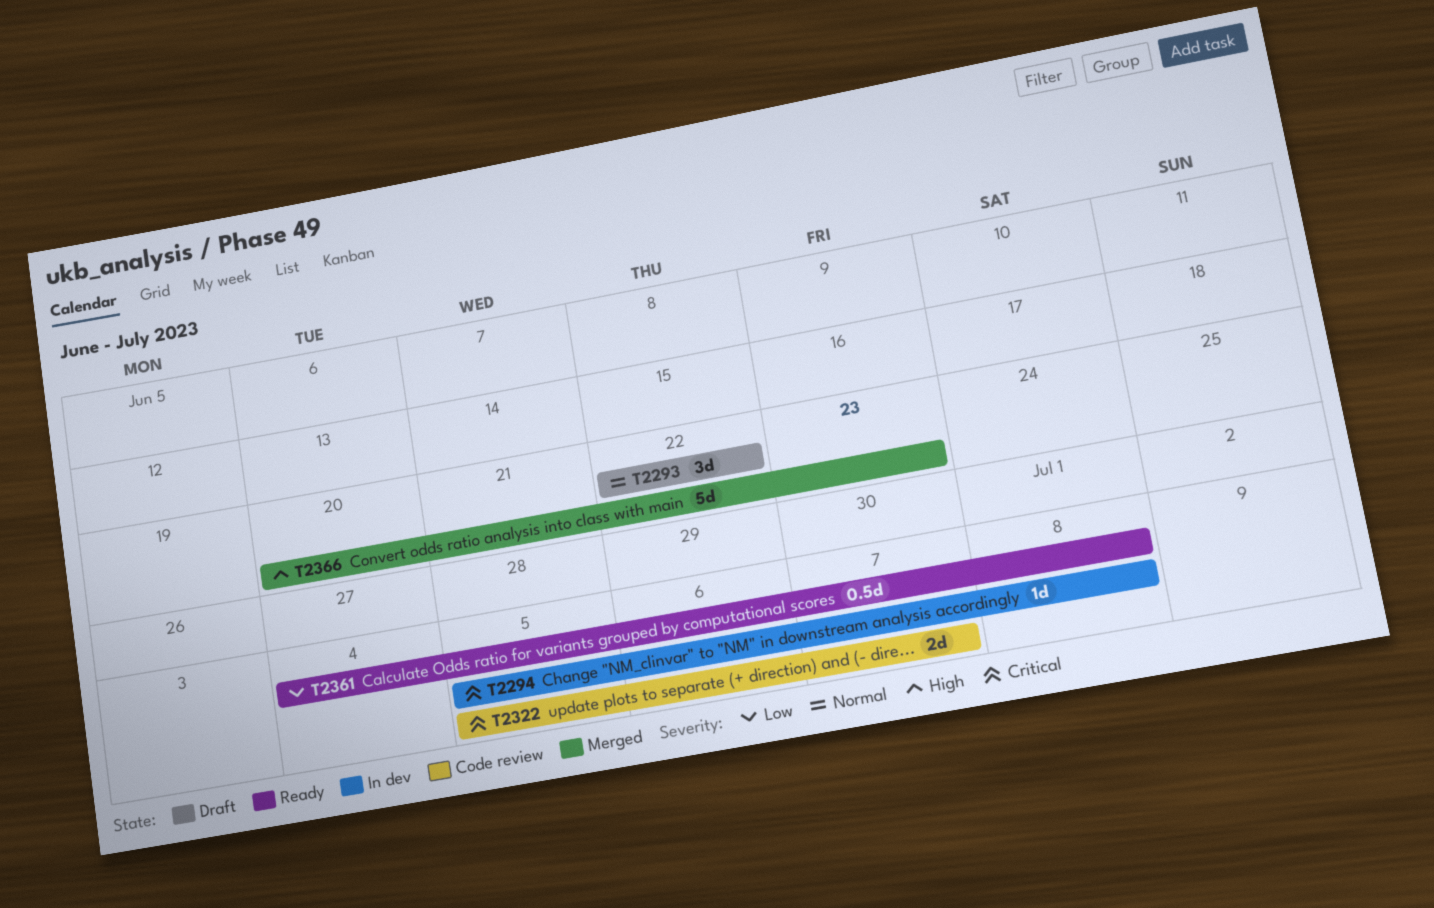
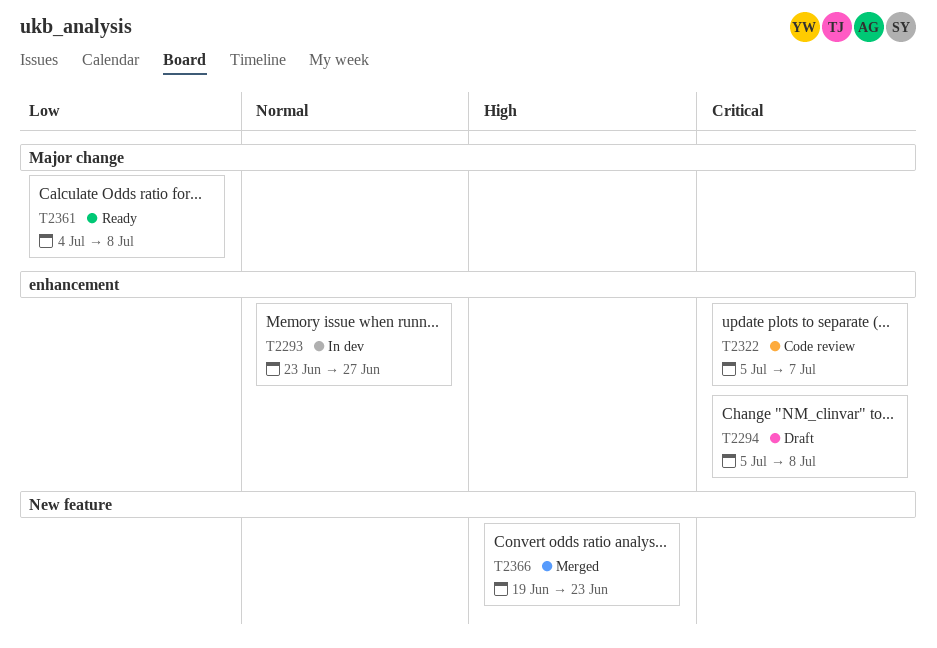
T2293, status: Draft -> In dev
T2293, start: Jun 22 -> Jun 23
T2293, due: Jun 22 -> Jun 27
T2294, status: In dev -> Draft
T2366, start: Jun 20 -> Jun 19

